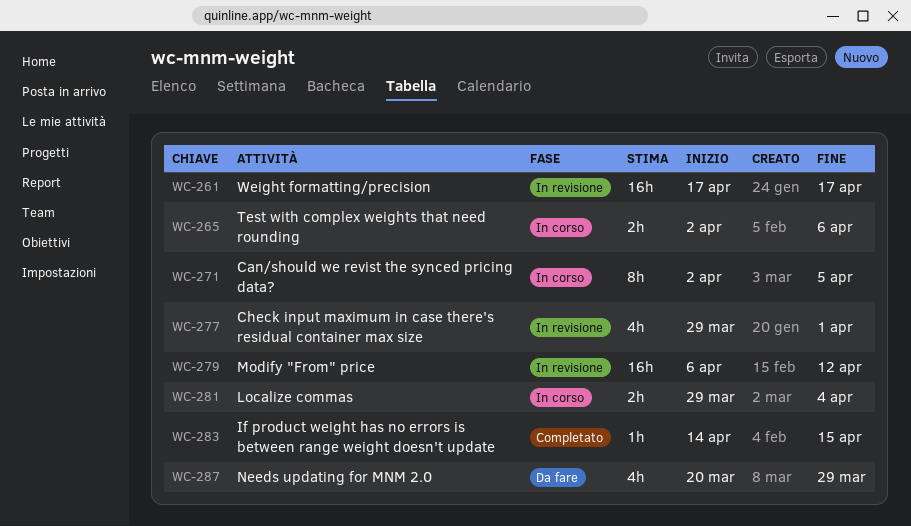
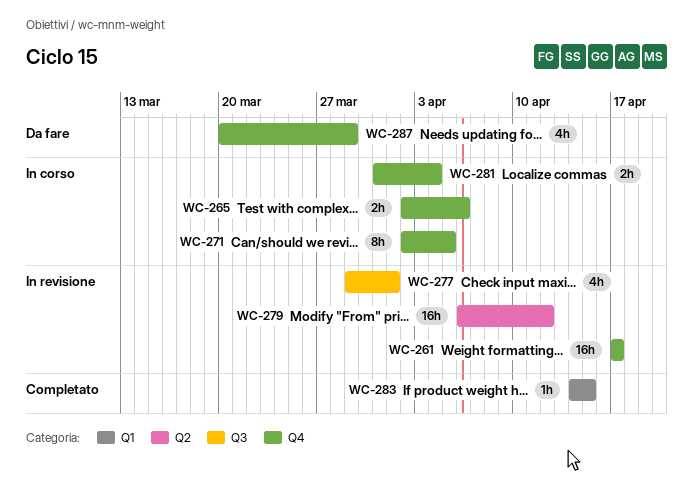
WC-281, start: Mar 29 -> Mar 31

